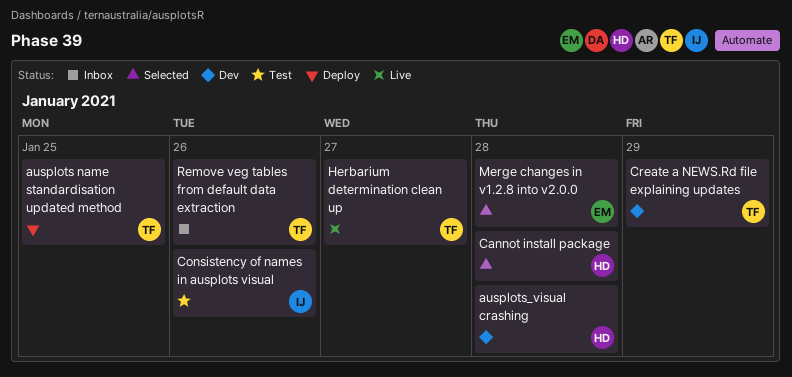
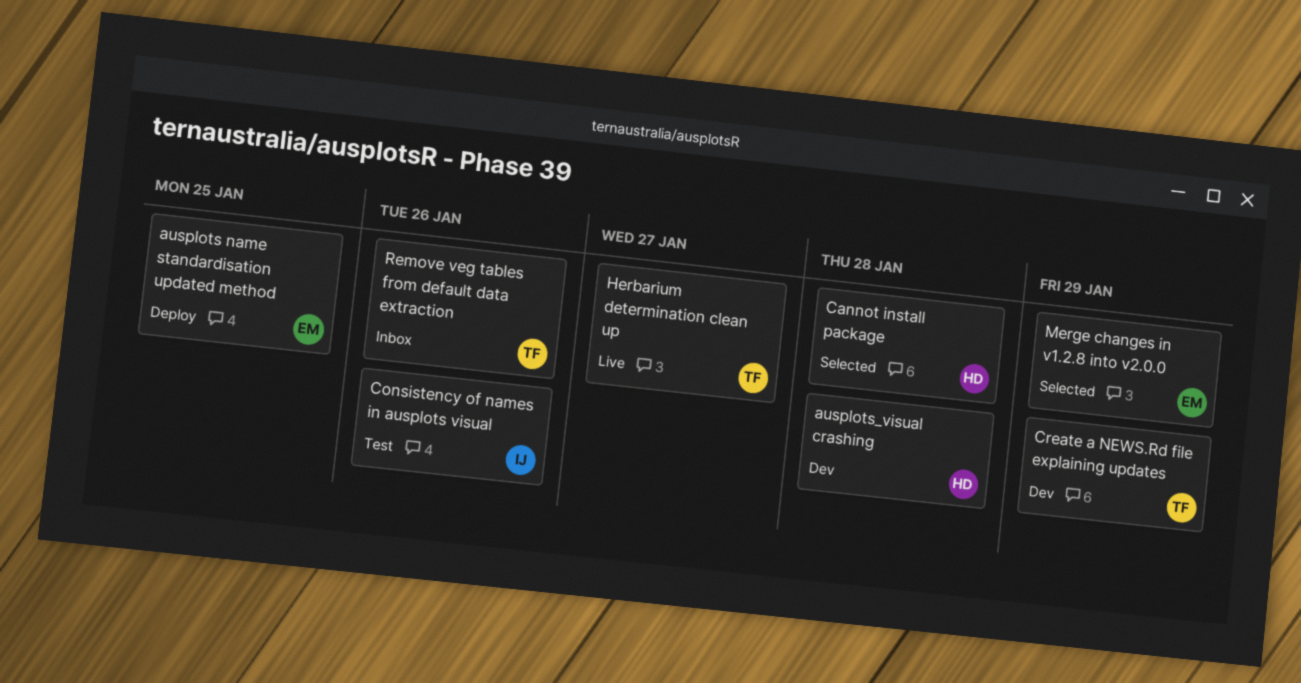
ausplots name standardisation updated method, owner: TF -> EM
Merge changes in v1.2.8 into v2.0.0, due: Jan 28 -> Jan 29

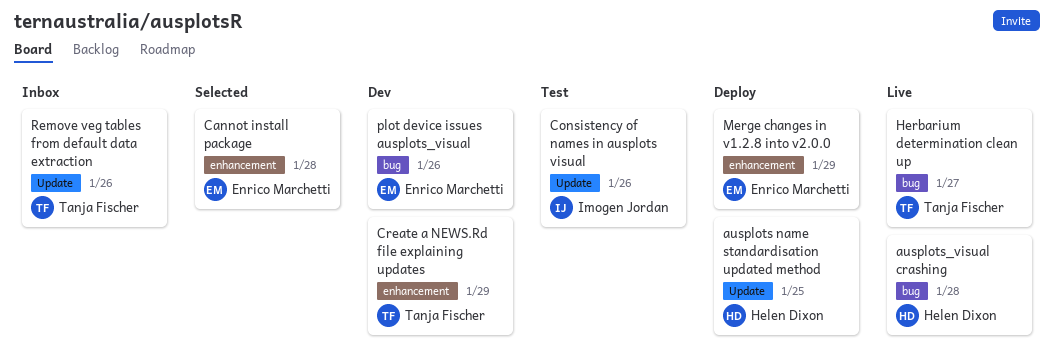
ausplots name standardisation updated method, owner: Enrico Marchetti -> Helen Dixon
ausplots_visual crashing, status: Dev -> Live
Cannot install package, owner: Helen Dixon -> Enrico Marchetti
Merge changes in v1.2.8 into v2.0.0, status: Selected -> Deploy
plot device issues ausplots_visual: none -> present

